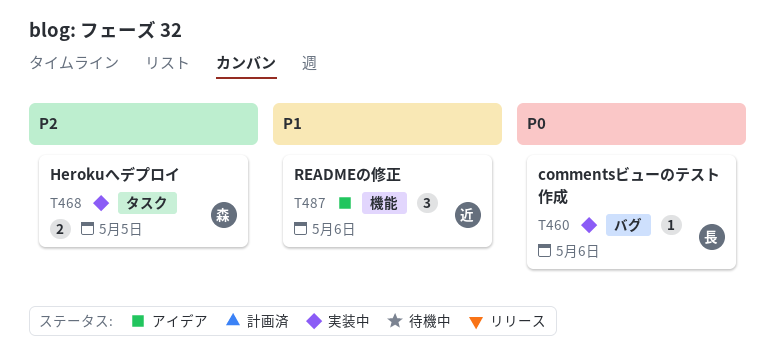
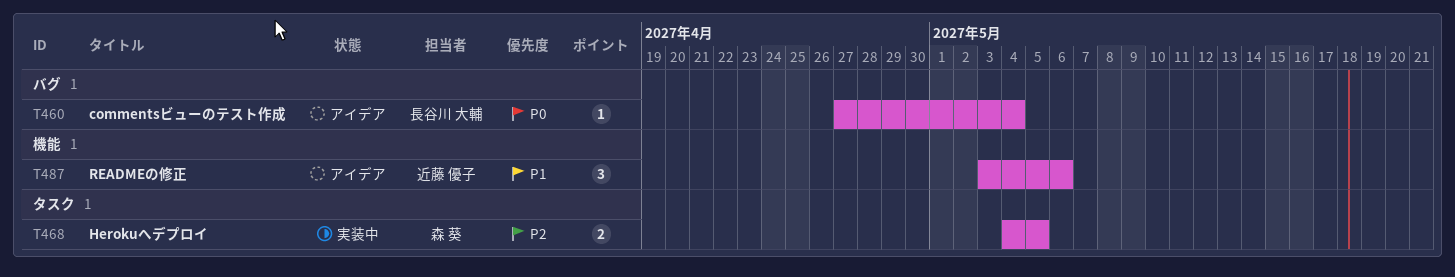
T460, status: 実装中 -> アイデア
T460, due: May 6 -> May 4

